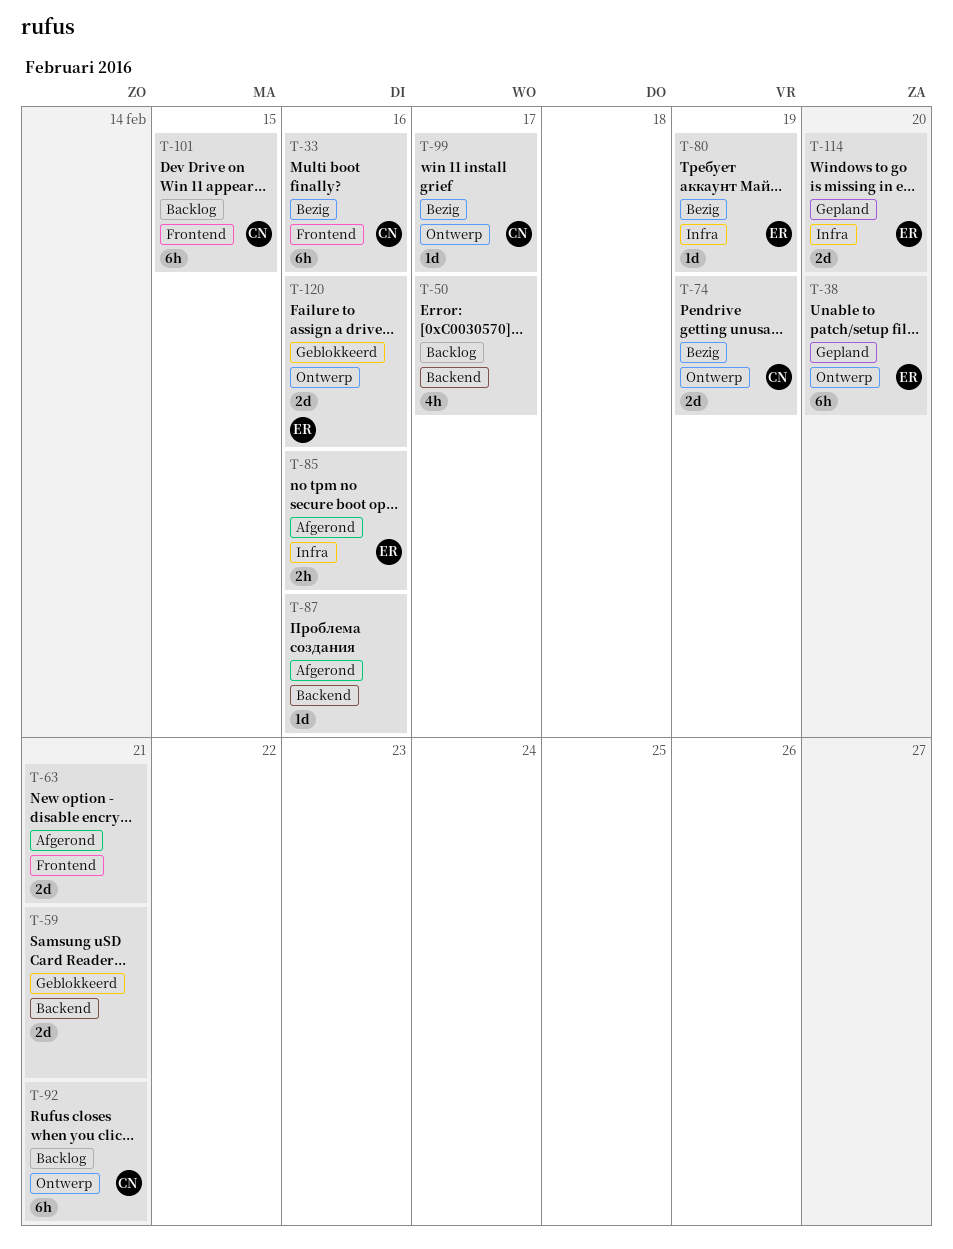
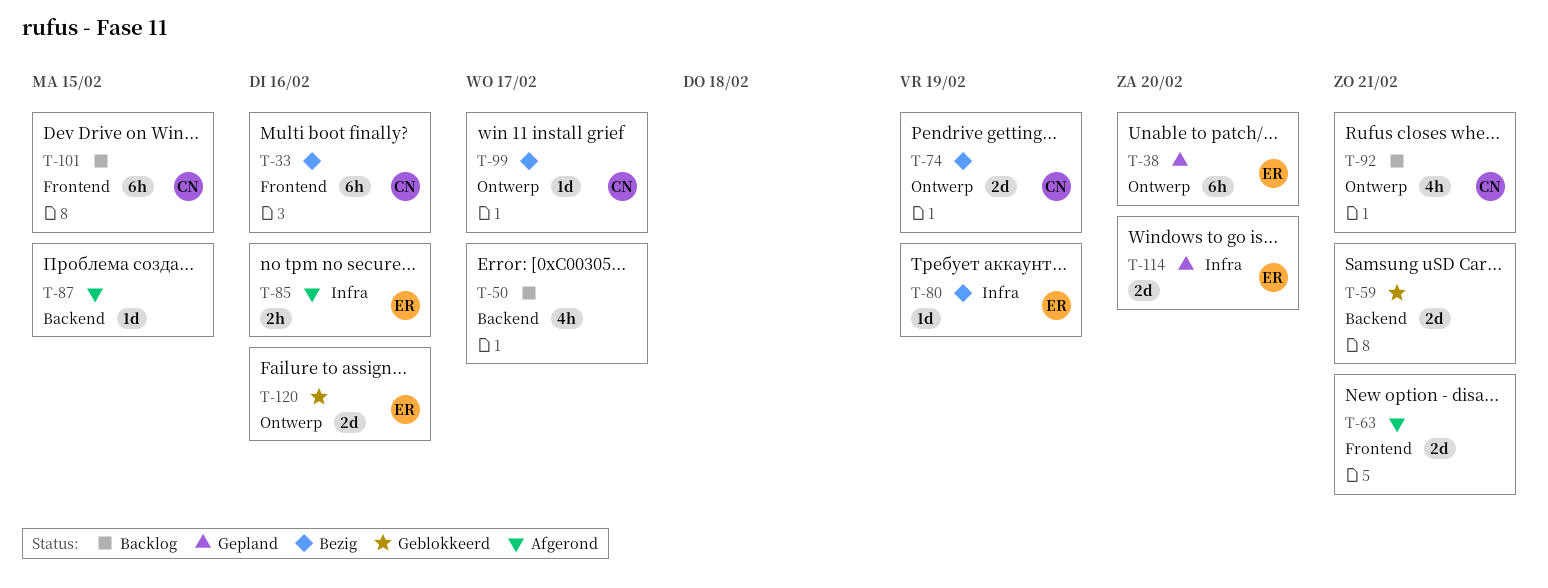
T-87, due: Feb 16 -> Feb 15
T-92, estimate: 6h -> 4h

